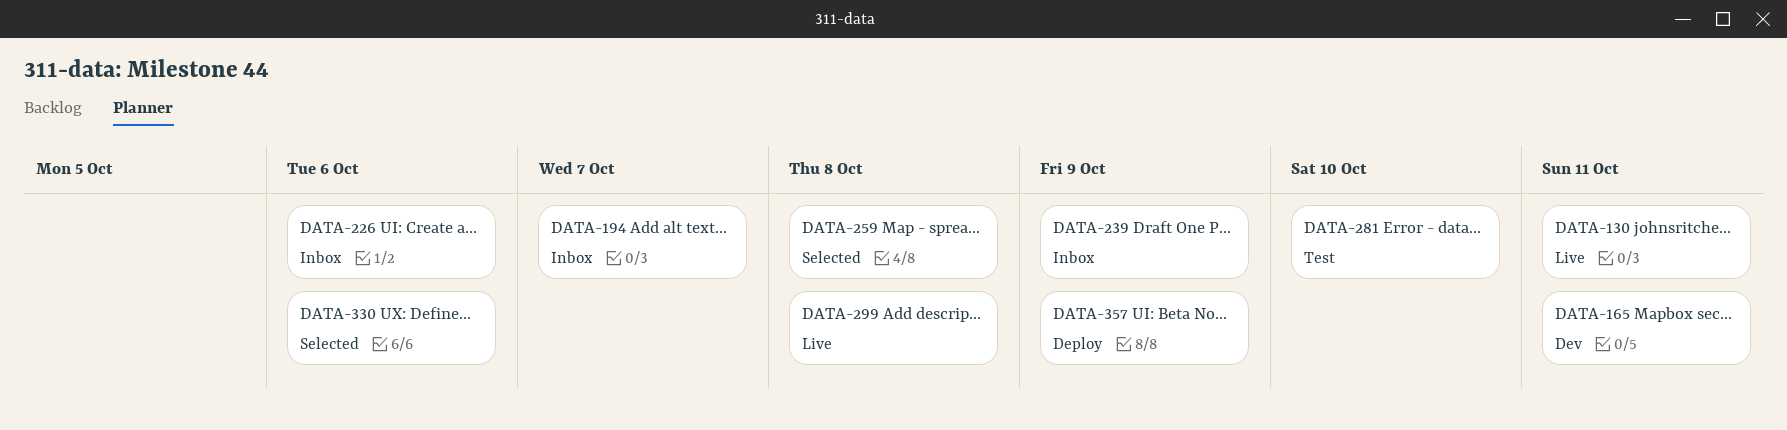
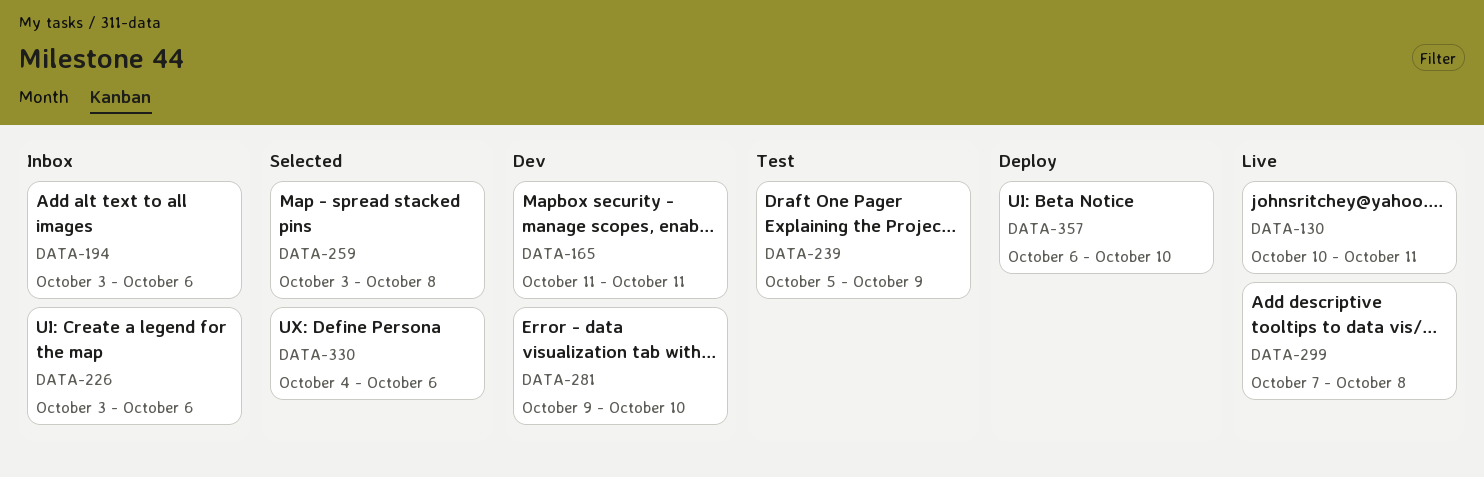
DATA-194, due: Oct 7 -> Oct 6
DATA-239, status: Inbox -> Test
DATA-281, status: Test -> Dev
DATA-357, due: Oct 9 -> Oct 10

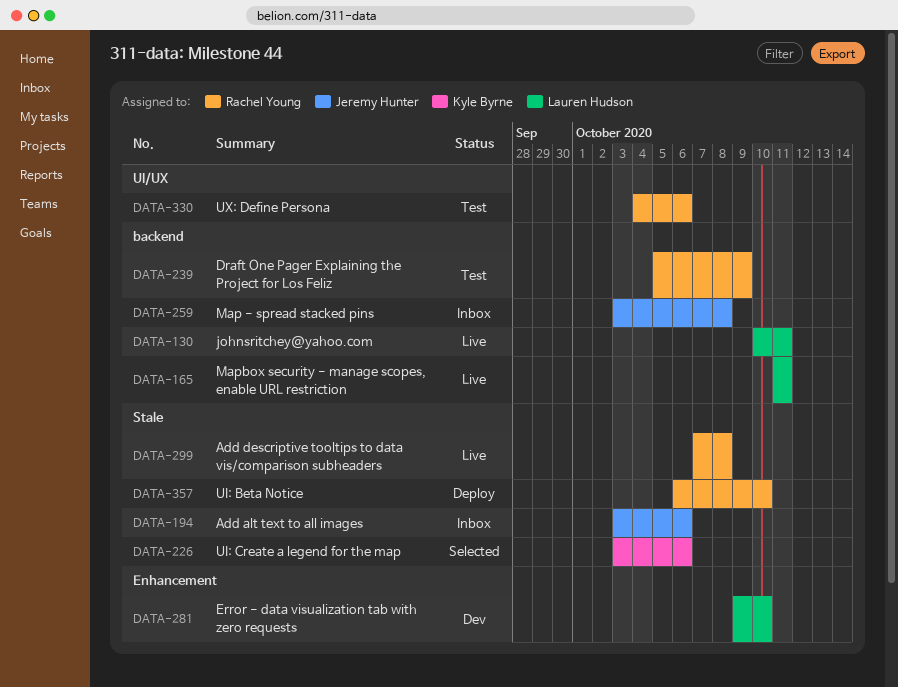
DATA-165, status: Dev -> Live
DATA-226, status: Inbox -> Selected
DATA-259, status: Selected -> Inbox
DATA-330, status: Selected -> Test

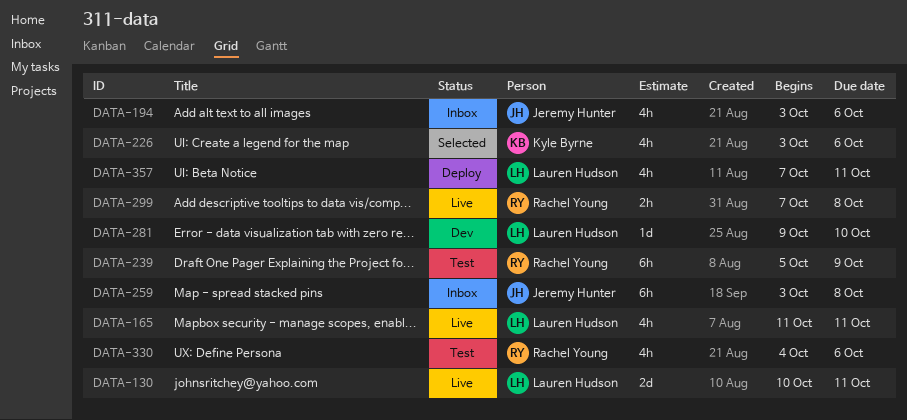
DATA-357, owner: Rachel Young -> Lauren Hudson
DATA-357, start: Oct 6 -> Oct 7
DATA-357, due: Oct 10 -> Oct 11

